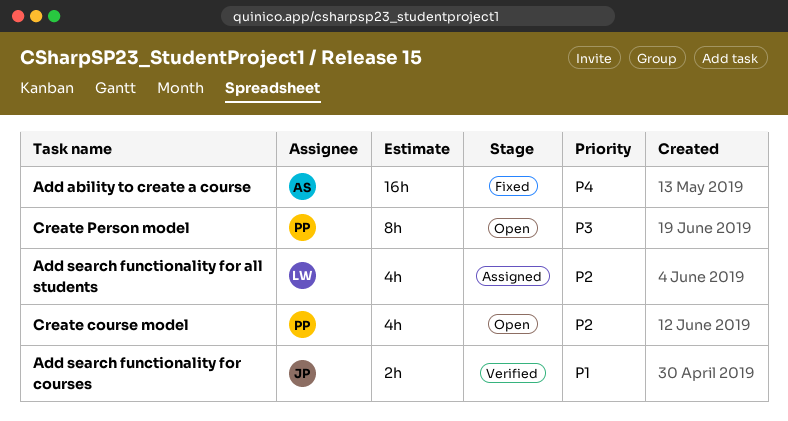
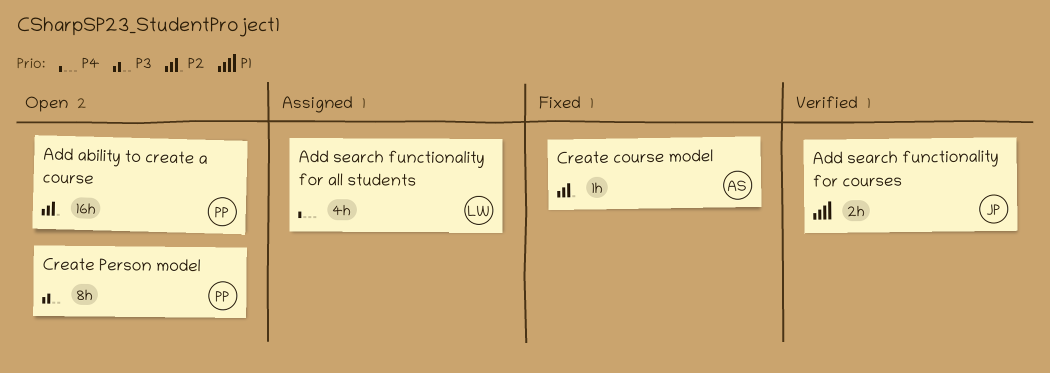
Add ability to create a course, status: Fixed -> Open
Add ability to create a course, owner: AS -> PP
Add ability to create a course, priority: P4 -> P2
Add search functionality for all students, priority: P2 -> P4
Create course model, status: Open -> Fixed
Create course model, owner: PP -> AS
Create course model, estimate: 4h -> 1h

